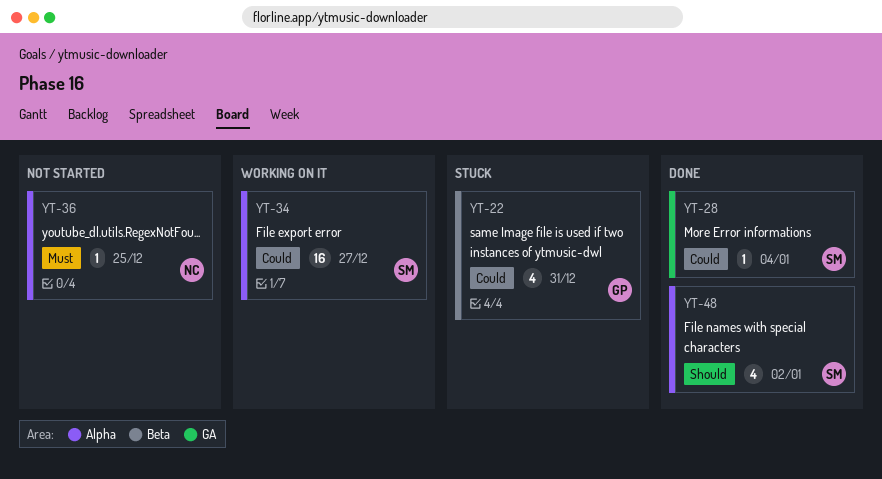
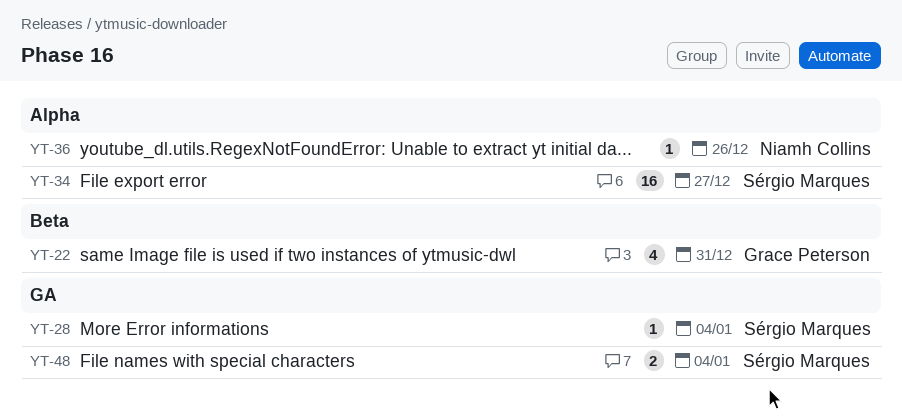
YT-36, due: Dec 25 -> Dec 26
YT-48, label: Alpha -> GA
YT-48, estimate: 4 -> 2
YT-48, due: Jan 2 -> Jan 4

